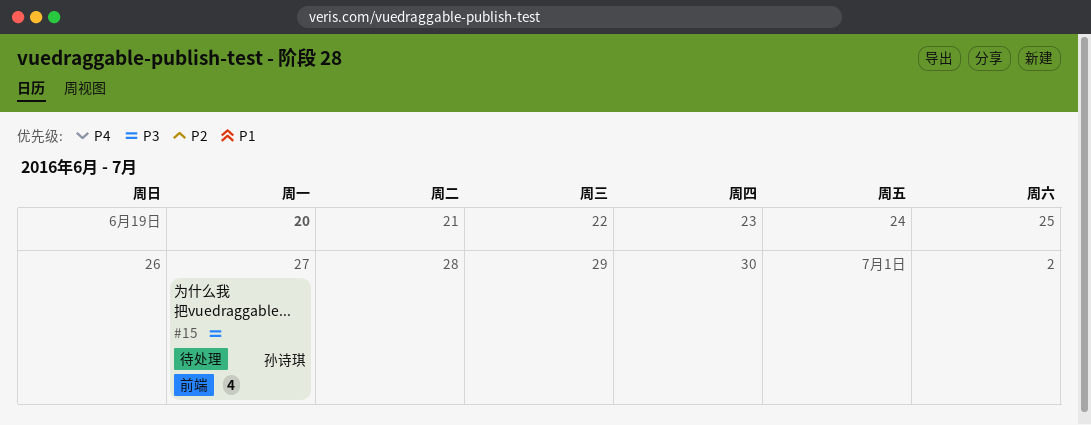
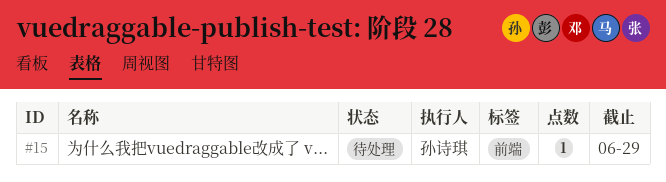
#15, estimate: 4 -> 1
#15, due: Jun 27 -> Jun 29

